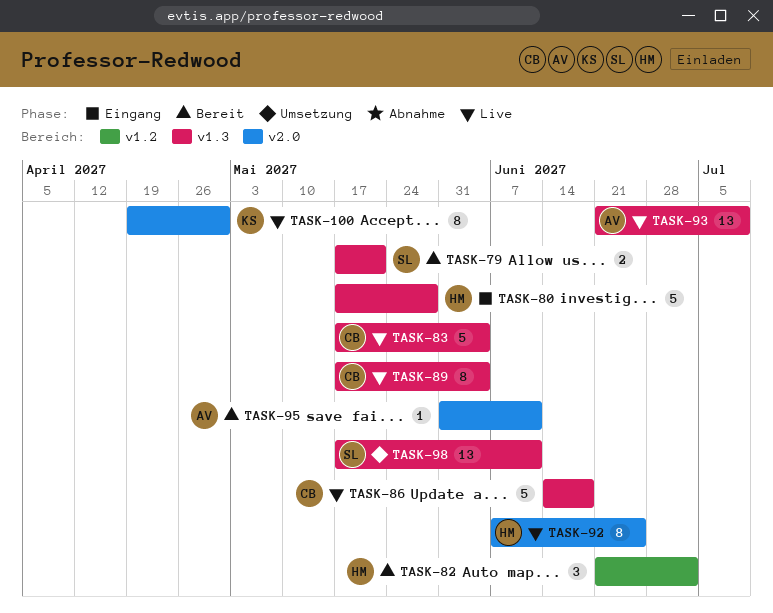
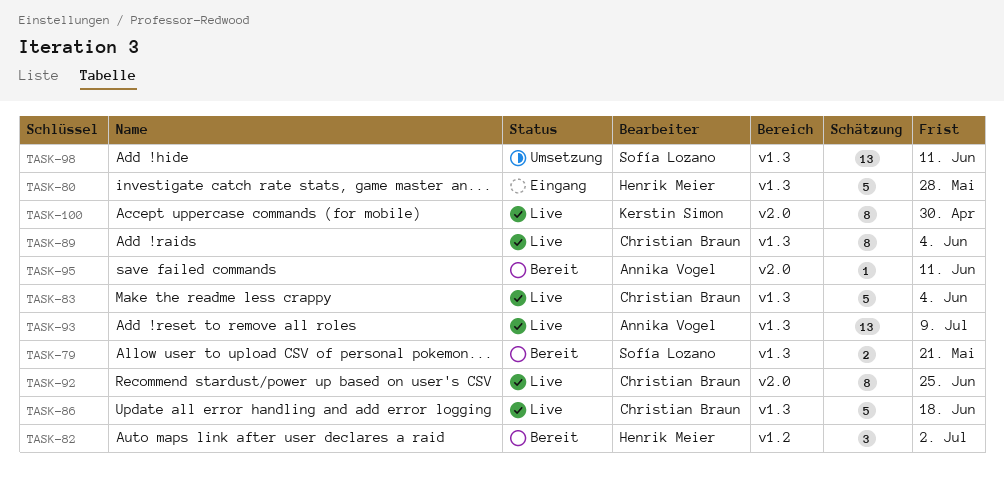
TASK-92, owner: Henrik Meier -> Christian Braun

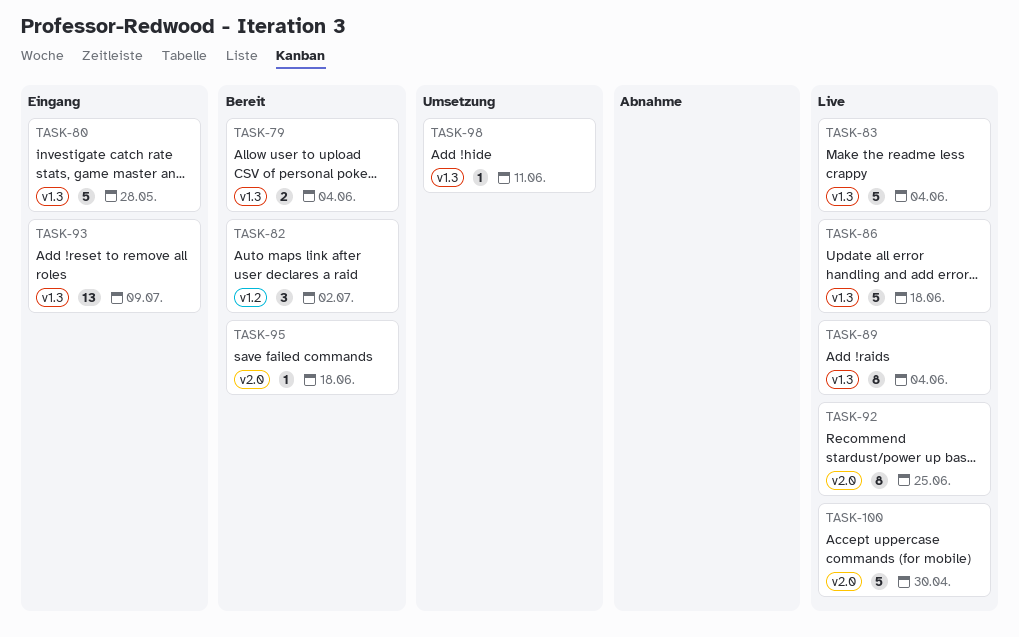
TASK-79, due: May 21 -> Jun 4
TASK-93, status: Live -> Eingang
TASK-95, due: Jun 11 -> Jun 18
TASK-98, estimate: 13 -> 1
TASK-100, estimate: 8 -> 5

